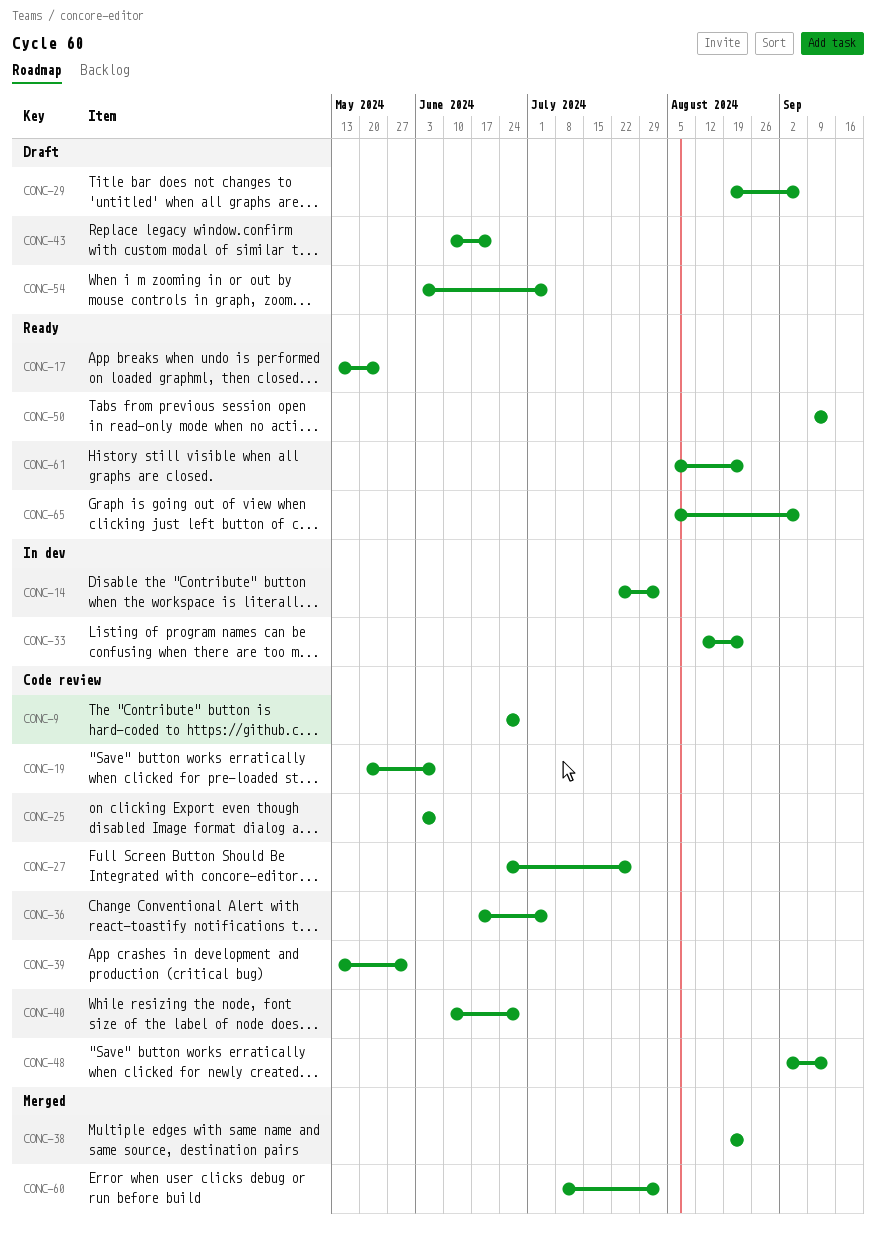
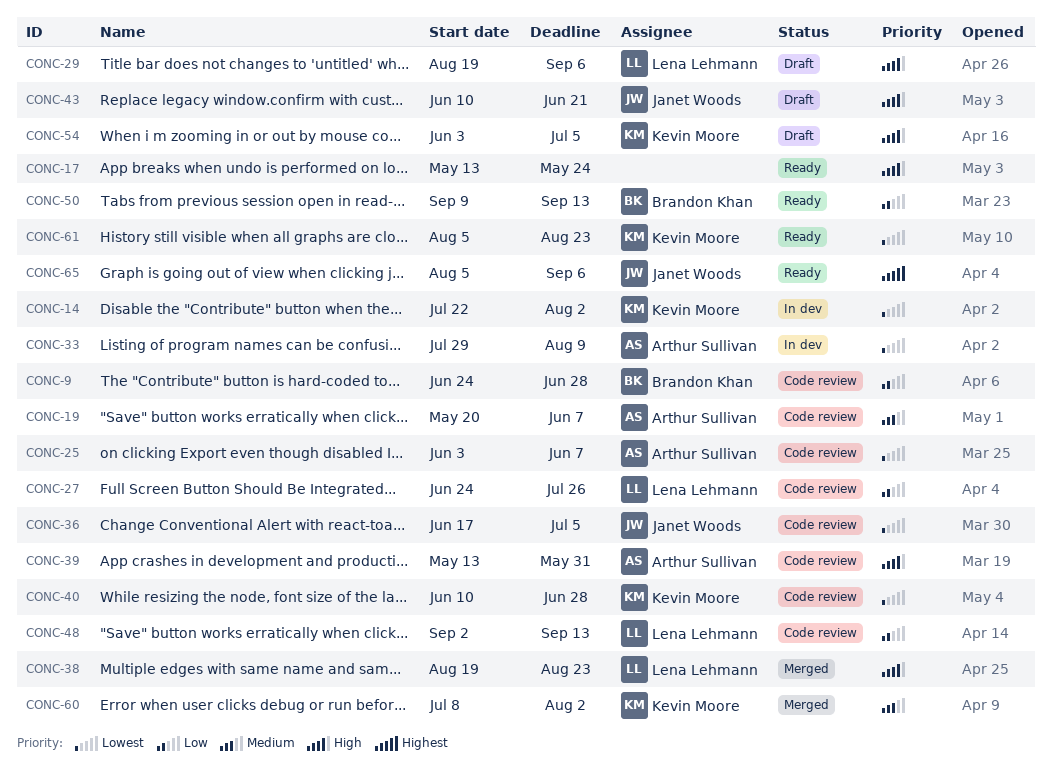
CONC-33, start: Aug 12 -> Jul 29
CONC-33, due: Aug 23 -> Aug 9

